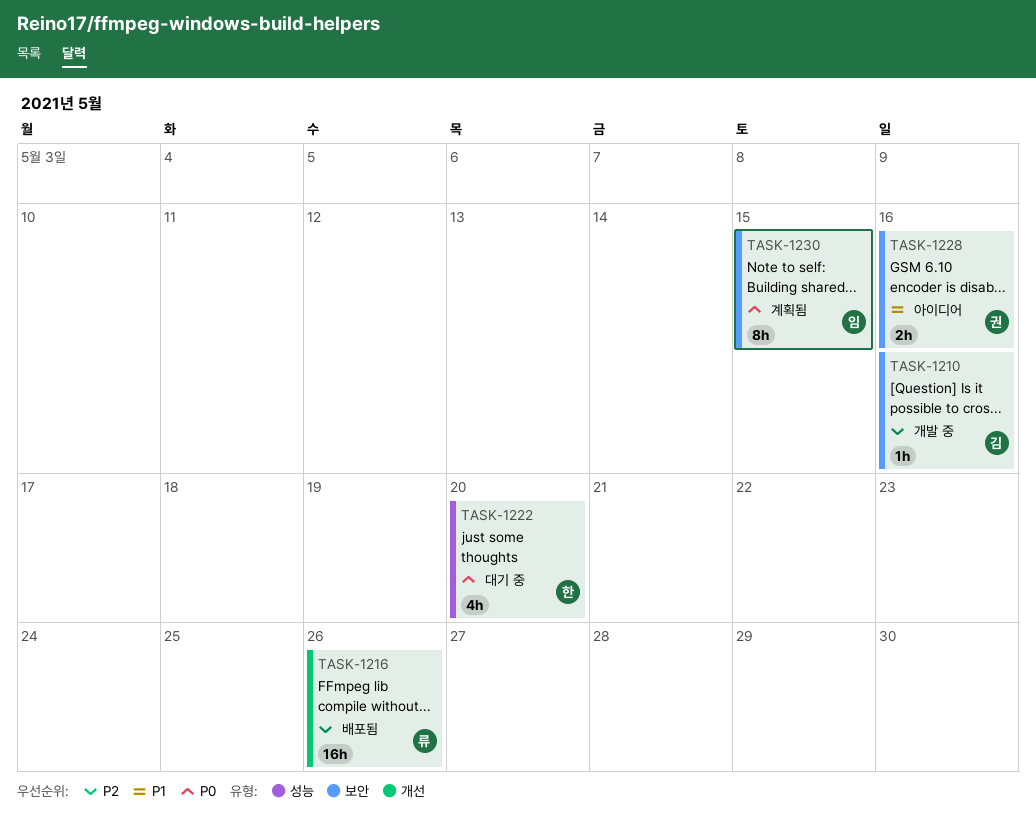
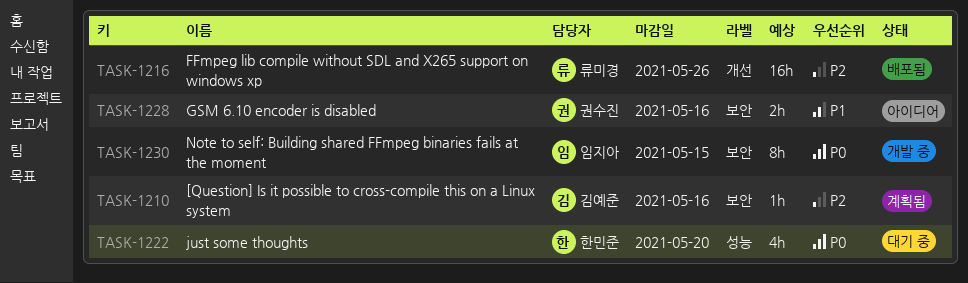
TASK-1210, status: 개발 중 -> 계획됨
TASK-1230, status: 계획됨 -> 개발 중

